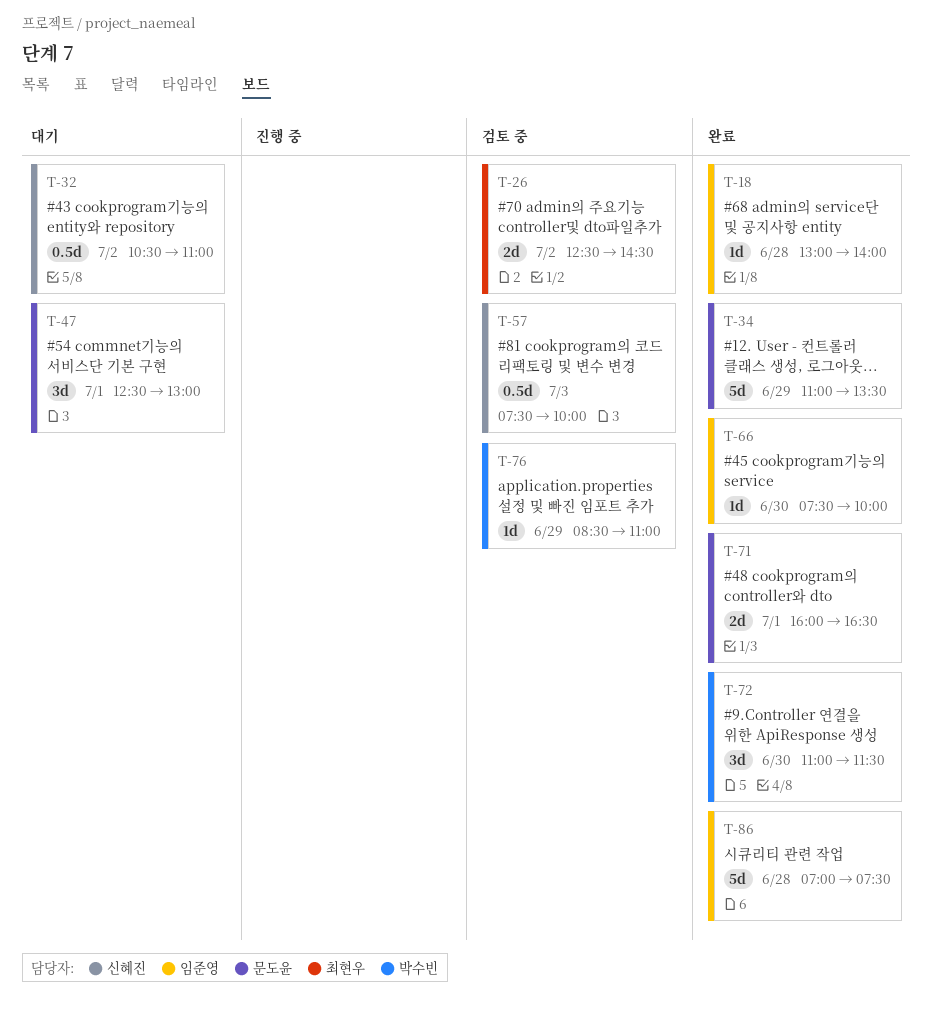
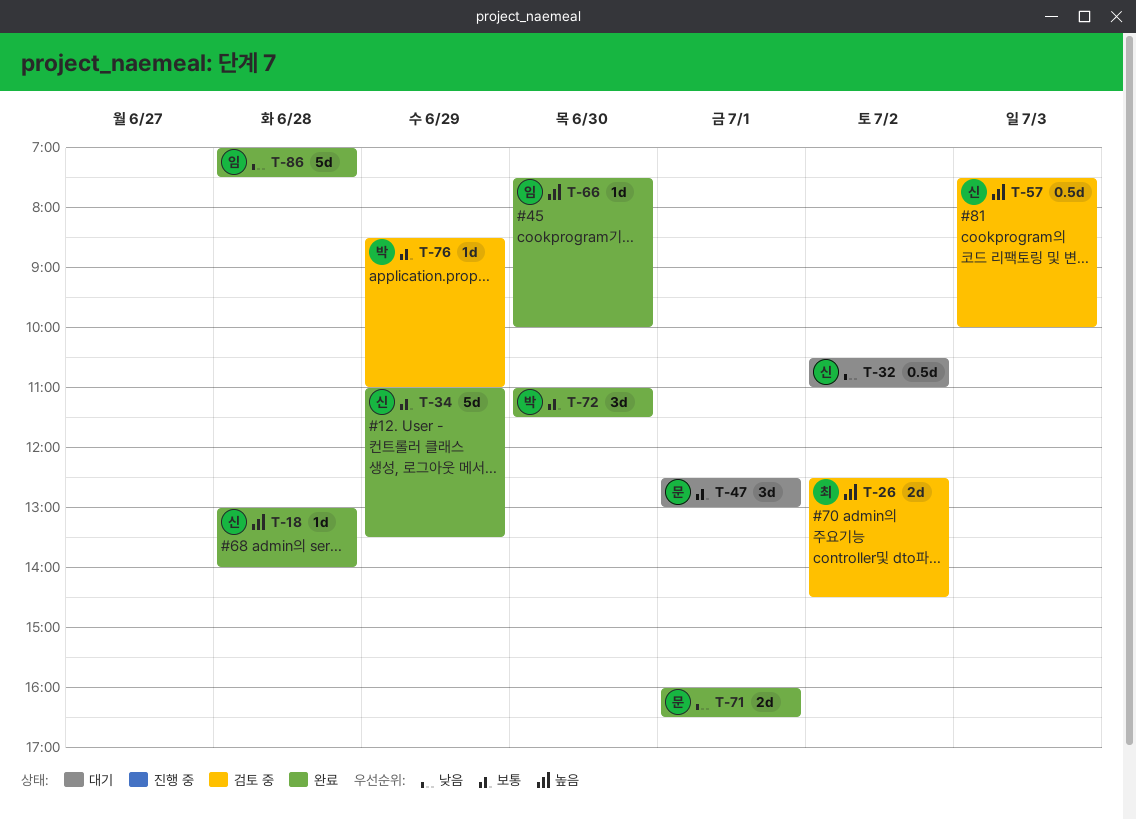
T-18, owner: 임준영 -> 신혜진
T-34, owner: 문도윤 -> 신혜진

